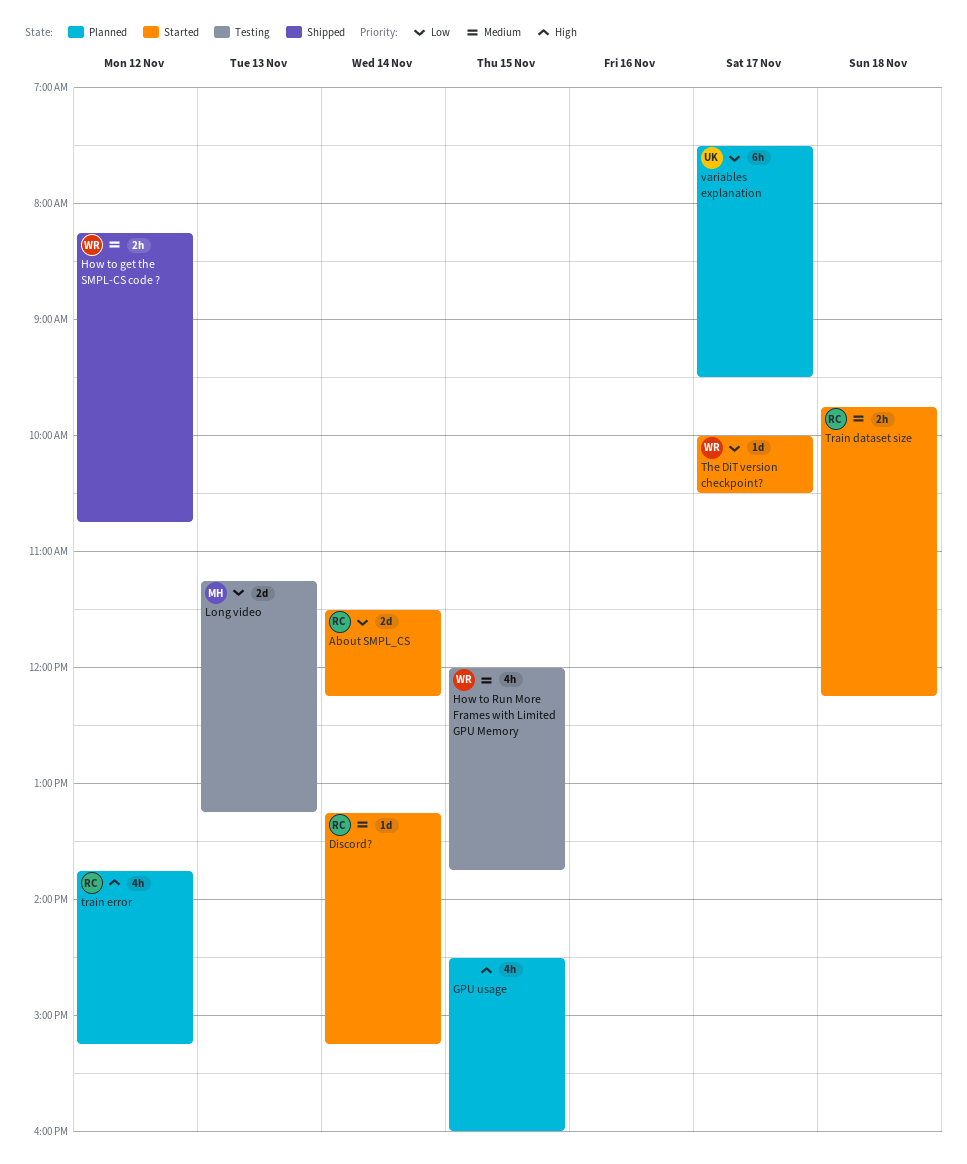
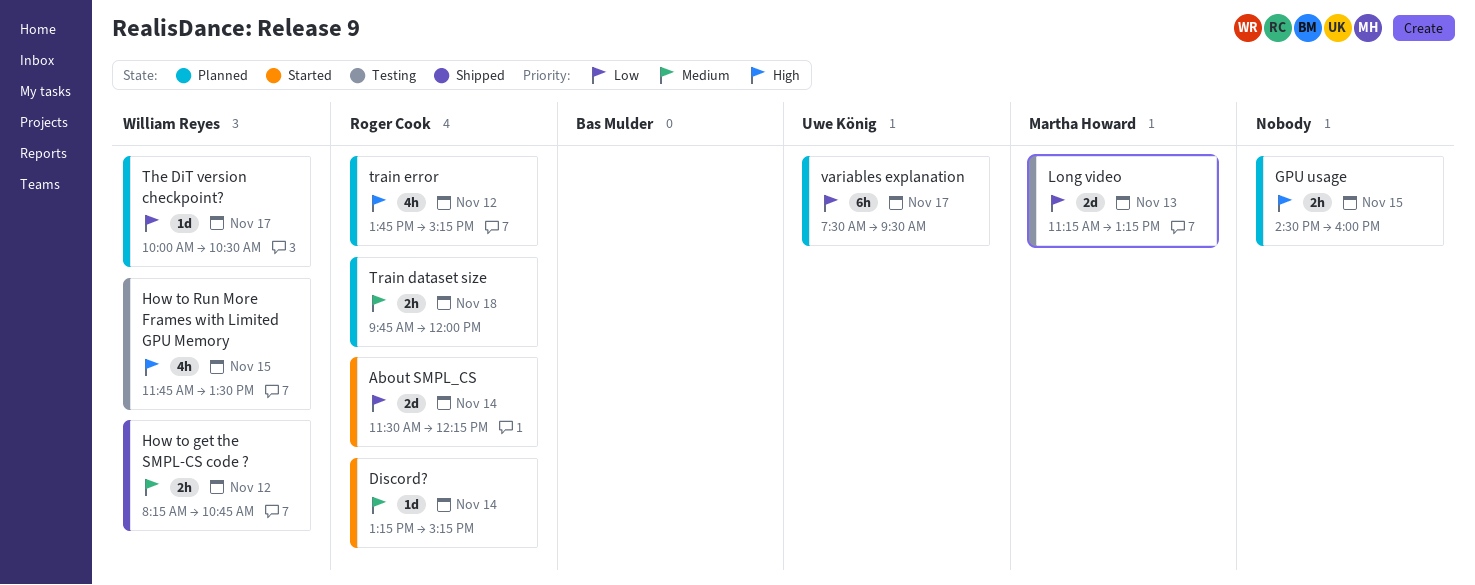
GPU usage, estimate: 4h -> 2h
How to Run More Frames with Limited GPU Memory, priority: Medium -> High
How to Run More Frames with Limited GPU Memory, begins: 12:00 -> 11:45
How to Run More Frames with Limited GPU Memory, ends: 13:45 -> 13:30
The DiT version checkpoint?, status: Started -> Planned
Train dataset size, status: Started -> Planned
Train dataset size, ends: 12:15 -> 12:00

